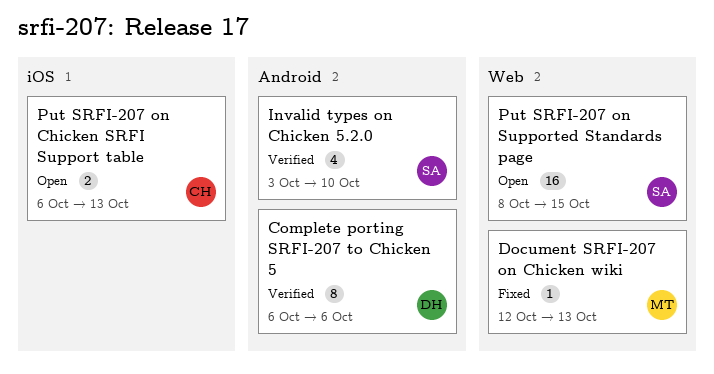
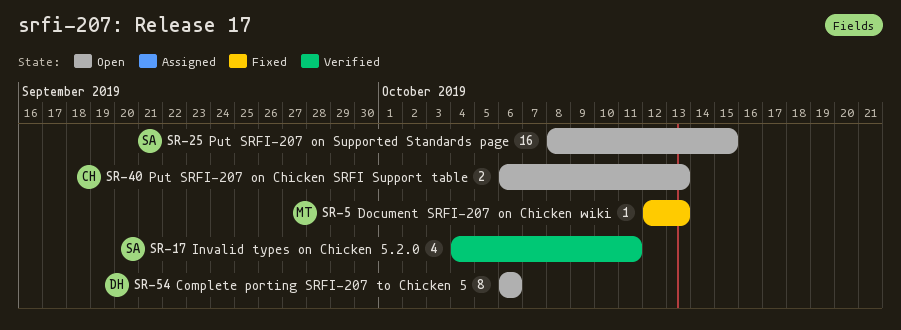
Complete porting SRFI-207 to Chicken 5, status: Verified -> Open
Invalid types on Chicken 5.2.0, start: Oct 3 -> Oct 4
Invalid types on Chicken 5.2.0, due: Oct 10 -> Oct 11

